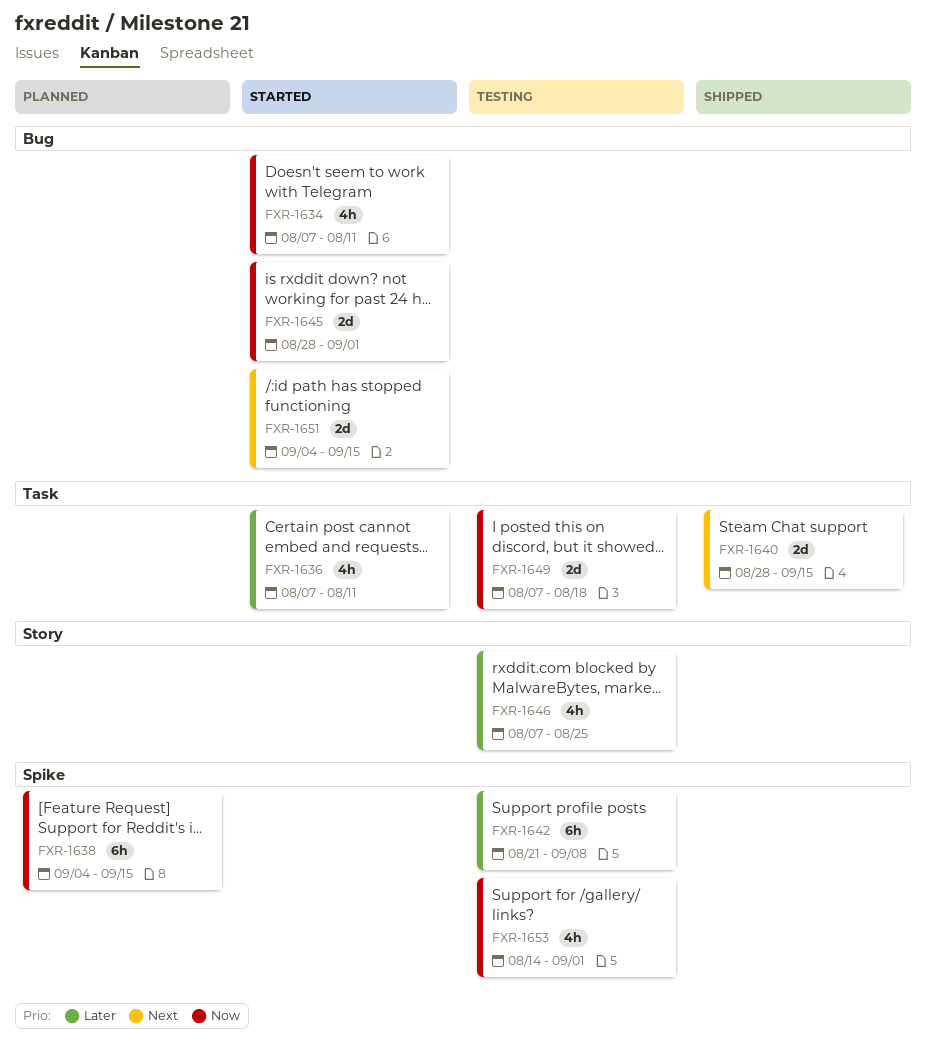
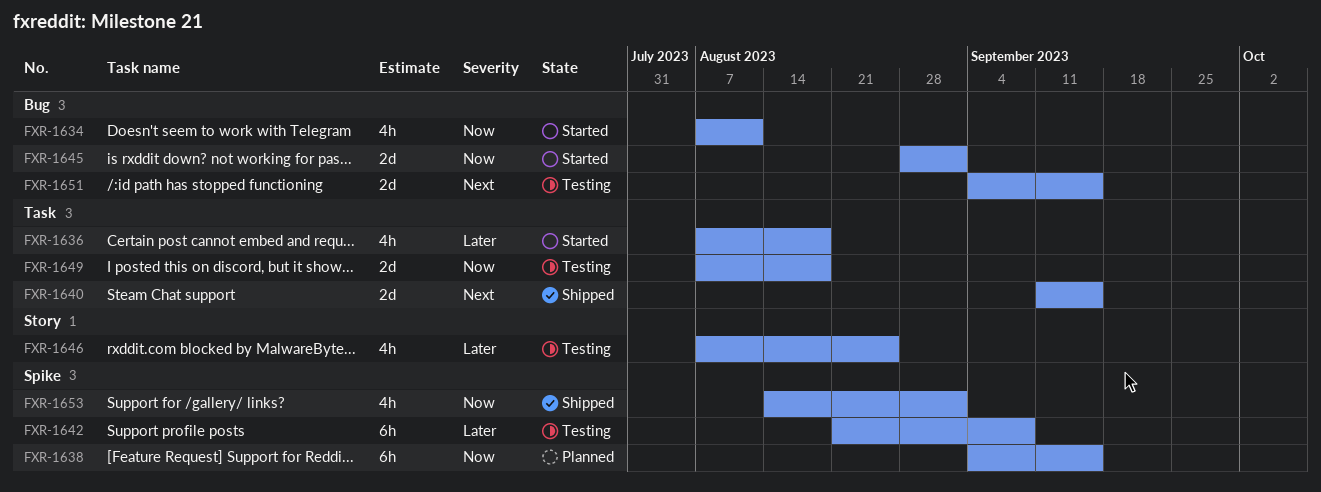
FXR-1636, due: Aug 11 -> Aug 18
FXR-1640, start: Aug 28 -> Sep 11
FXR-1651, status: Started -> Testing
FXR-1653, status: Testing -> Shipped

